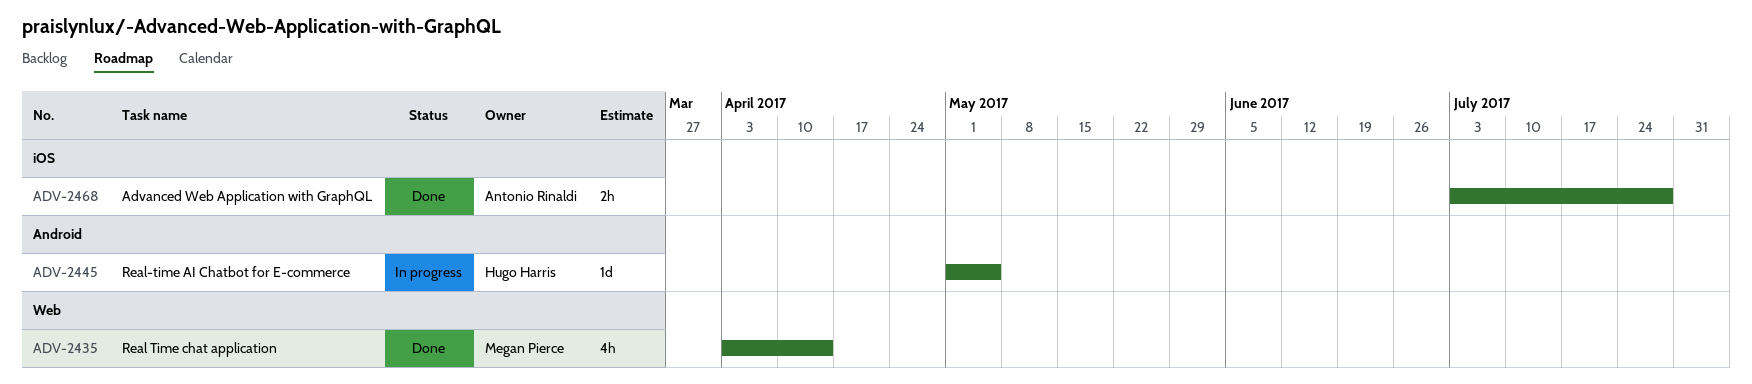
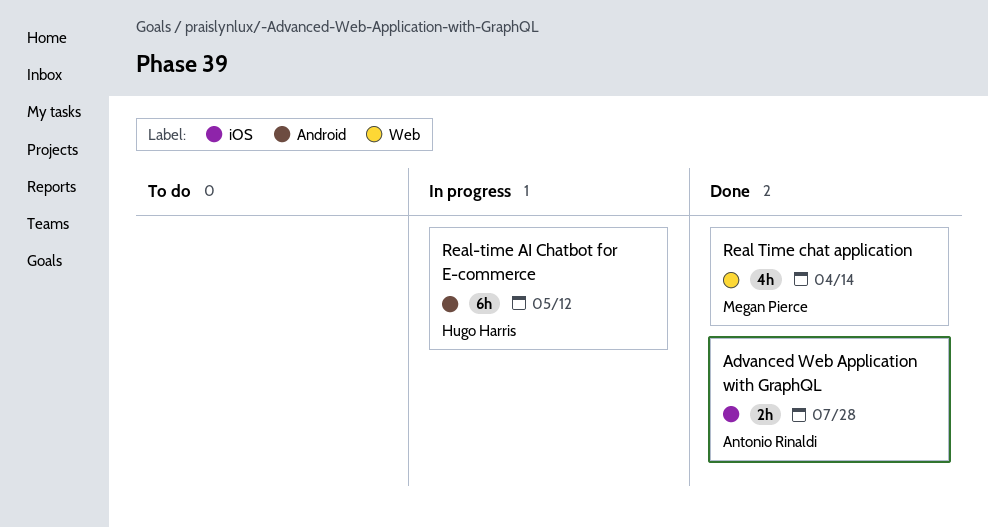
Real-time AI Chatbot for E-commerce, estimate: 1d -> 6h
Real-time AI Chatbot for E-commerce, due: May 5 -> May 12

